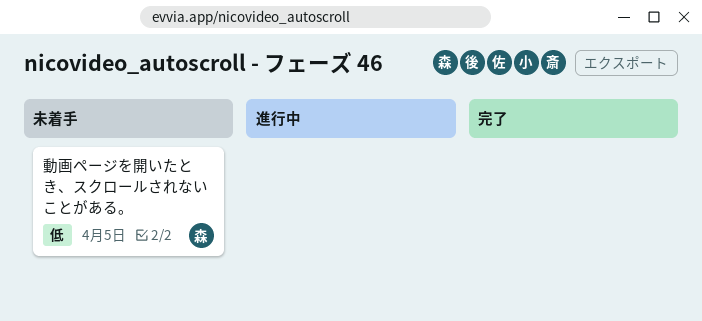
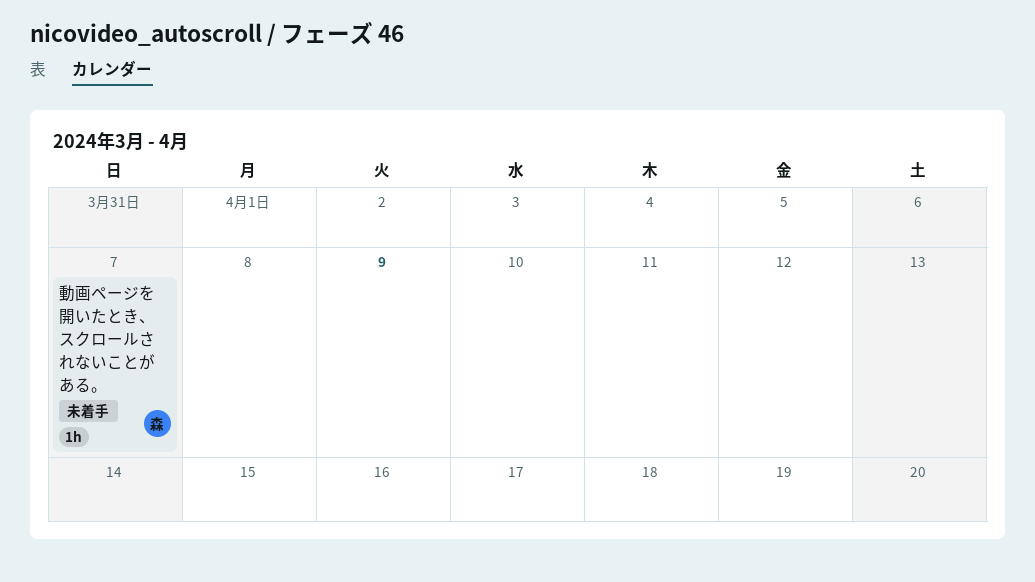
動画ページを開いたとき、スクロールされないことがある。, due: Apr 5 -> Apr 7

